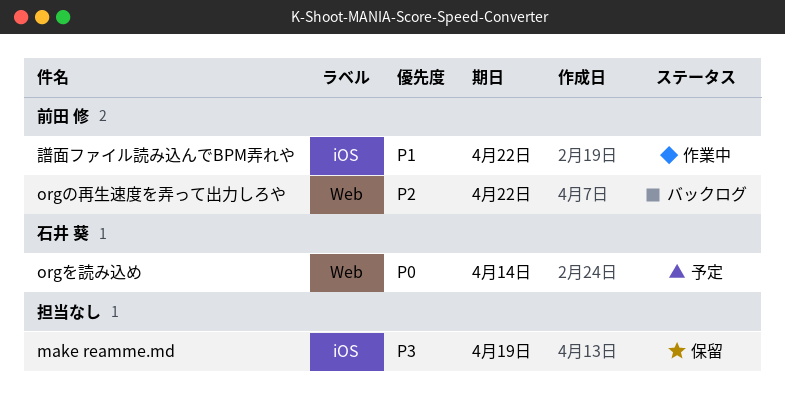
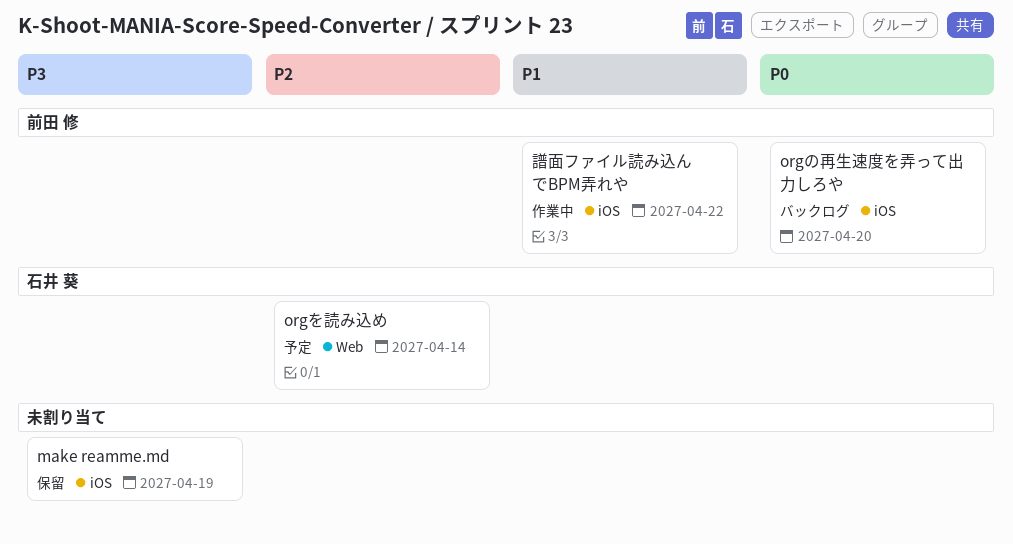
orgの再生速度を弄って出力しろや, priority: P2 -> P0
orgの再生速度を弄って出力しろや, label: Web -> iOS
orgの再生速度を弄って出力しろや, due: Apr 22 -> Apr 20
orgを読み込め, priority: P0 -> P2

